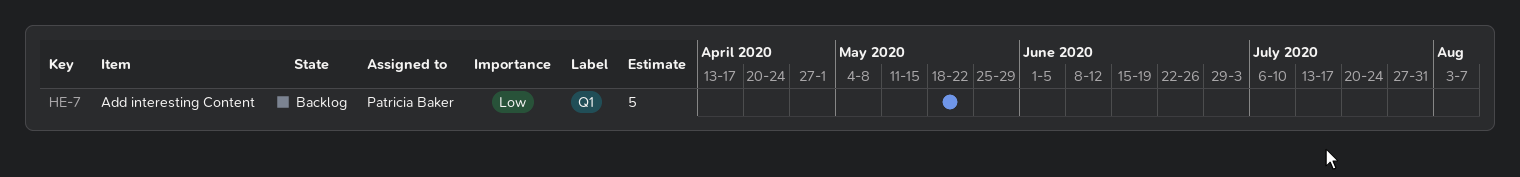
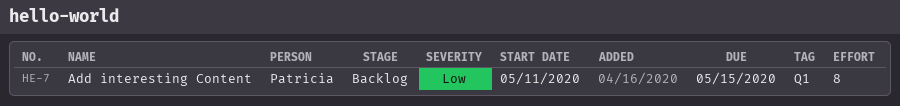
HE-7, estimate: 5 -> 8
HE-7, start: May 18 -> May 11
HE-7, due: May 22 -> May 15

